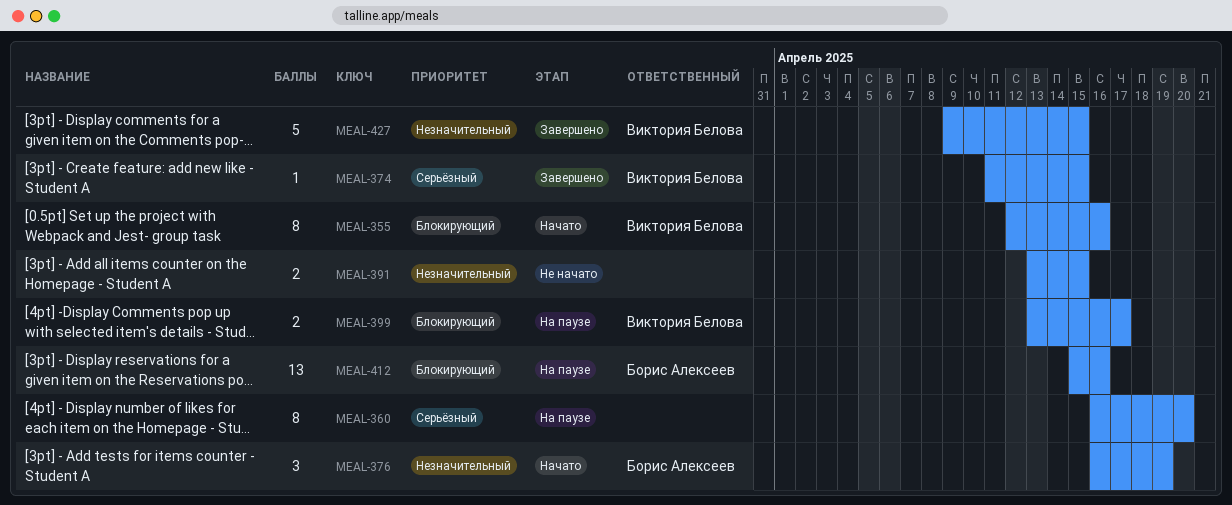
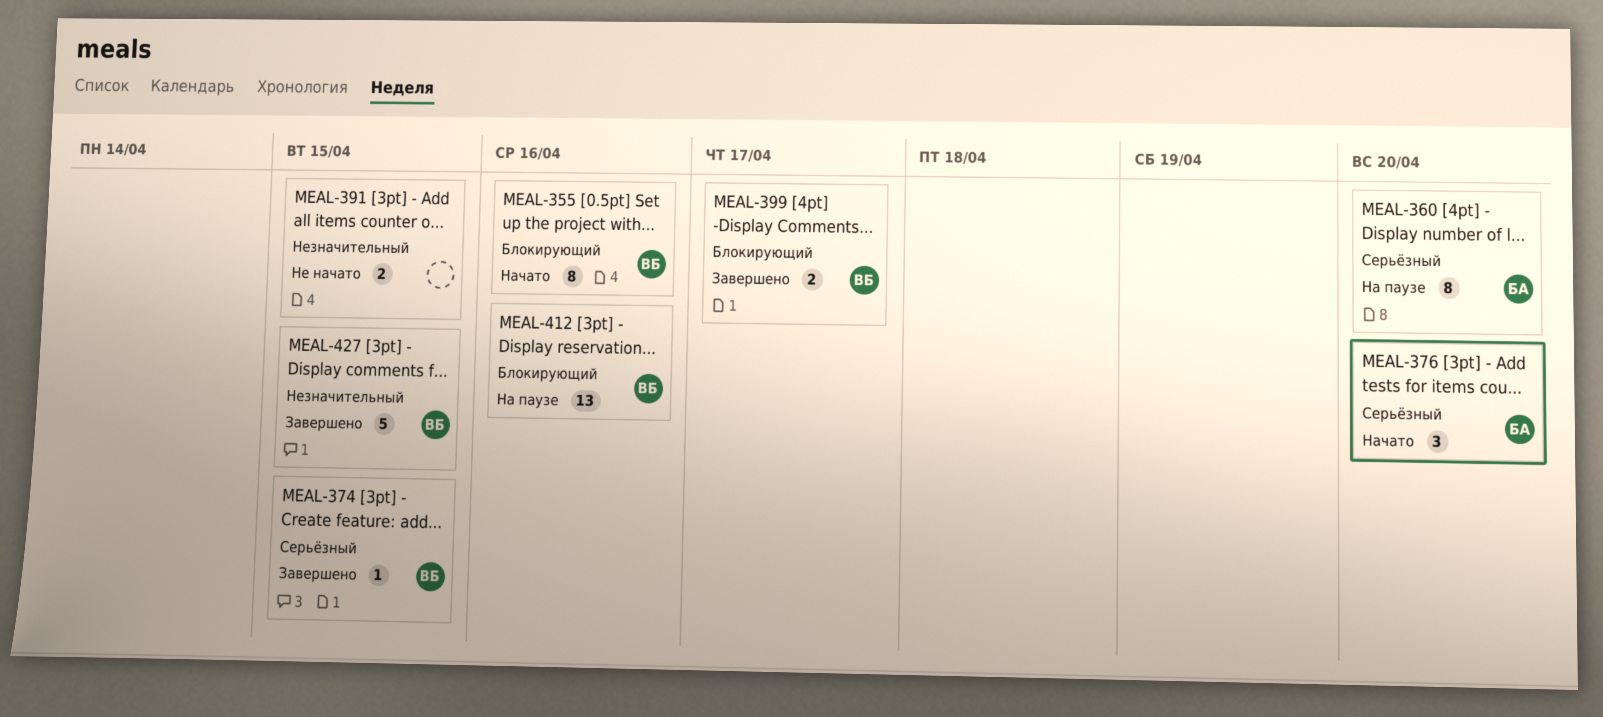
MEAL-360, owner: none -> Борис Алексеев
MEAL-376, priority: Незначительный -> Серьёзный
MEAL-376, due: Apr 19 -> Apr 20
MEAL-399, status: На паузе -> Завершено
MEAL-412, owner: Борис Алексеев -> Виктория Белова

